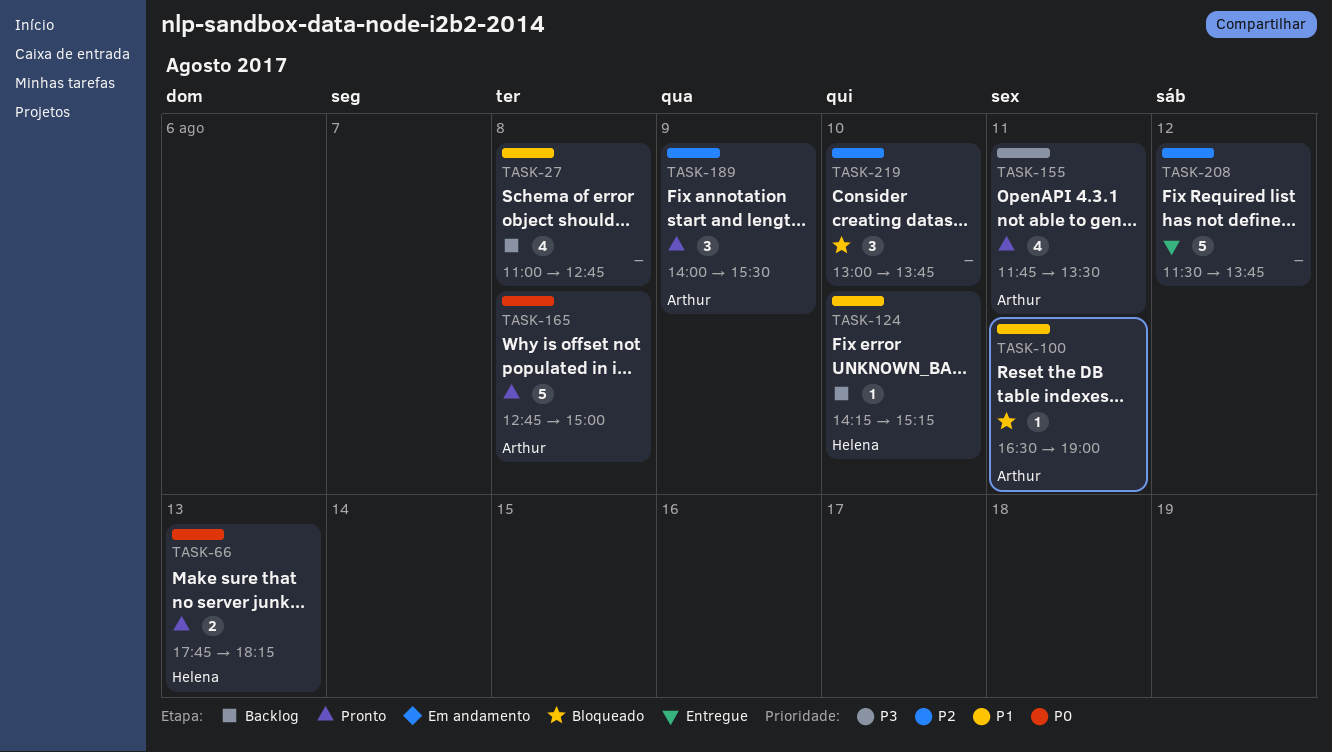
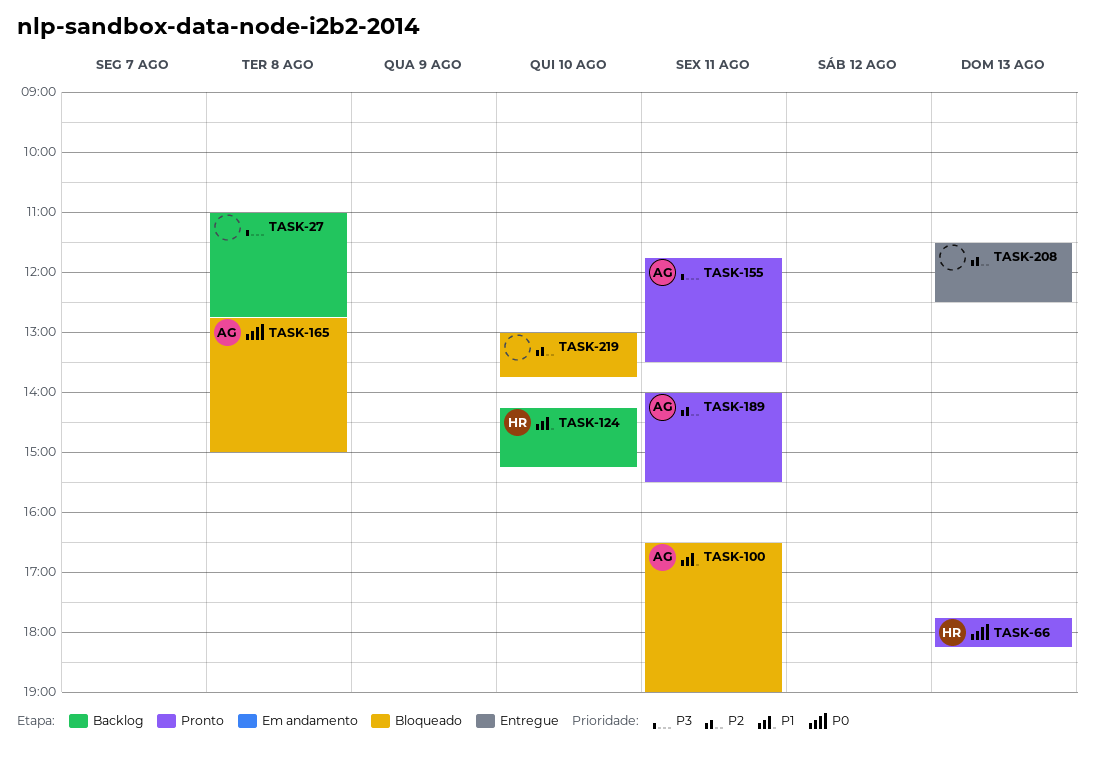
TASK-27, priority: P1 -> P3
TASK-165, status: Pronto -> Bloqueado
TASK-189, day: Aug 9 -> Aug 11
TASK-208, day: Aug 12 -> Aug 13
TASK-208, ends: 13:45 -> 12:30

